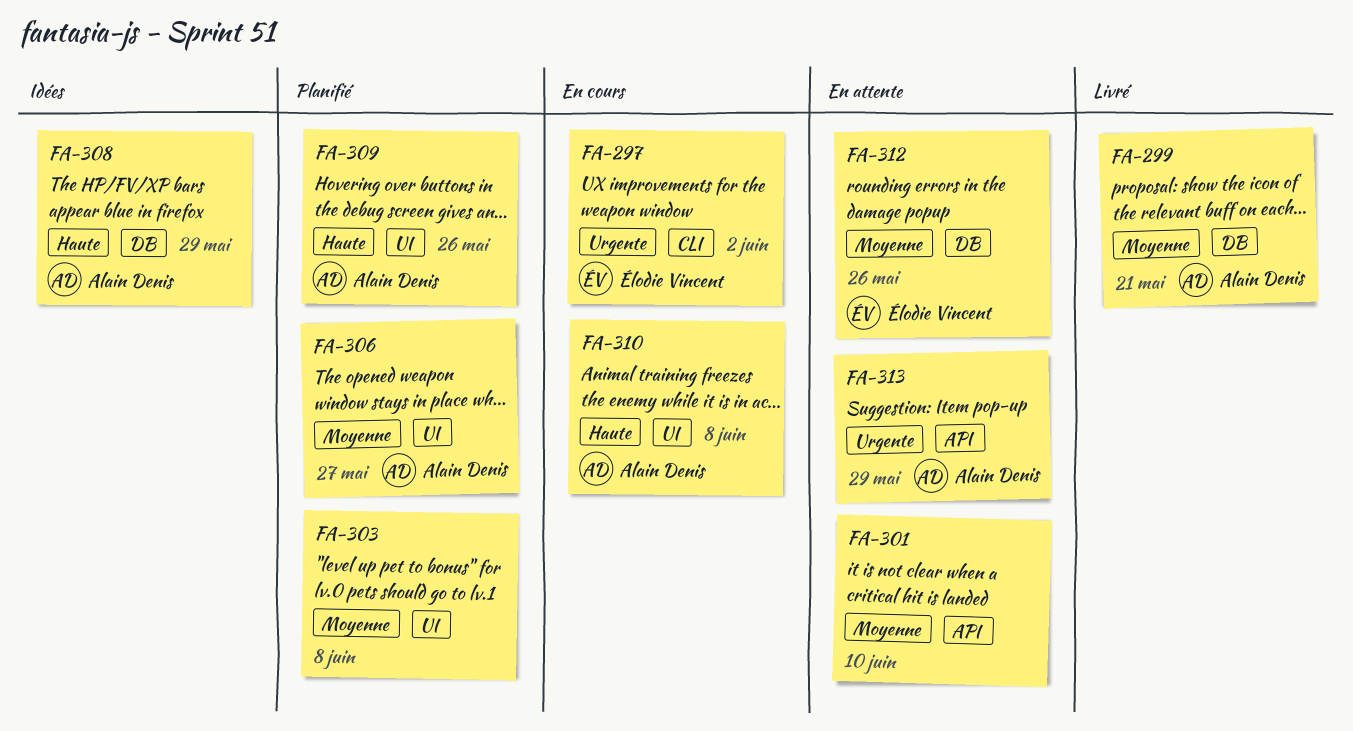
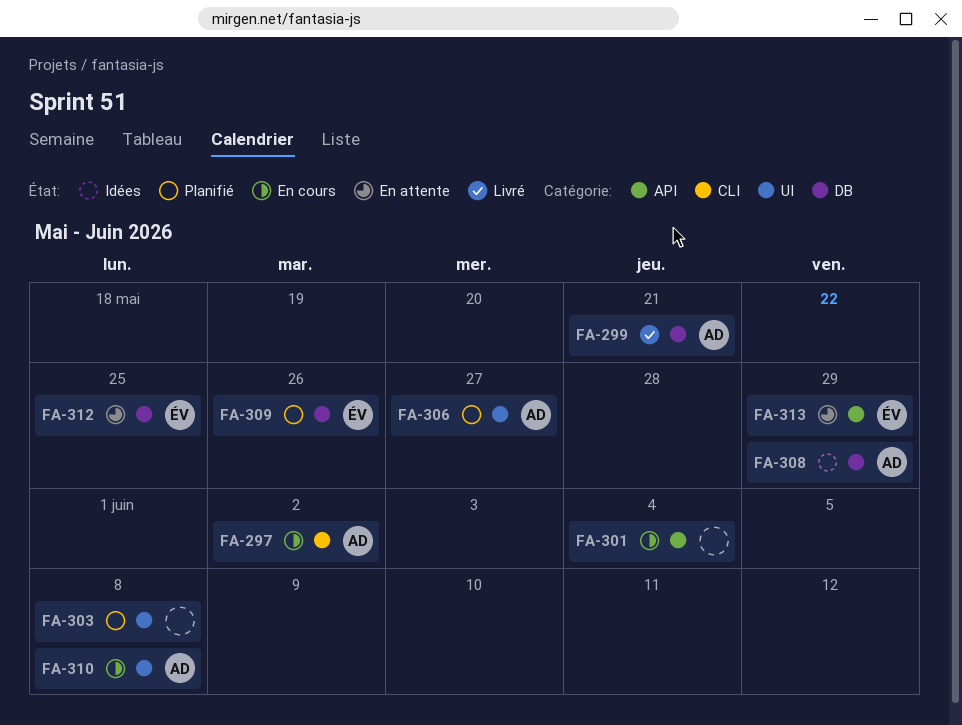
FA-297, owner: Élodie Vincent -> Alain Denis
FA-301, status: En attente -> En cours
FA-301, due: Jun 10 -> Jun 4
FA-309, owner: Alain Denis -> Élodie Vincent
FA-309, label: UI -> DB
FA-312, due: May 26 -> May 25
FA-313, owner: Alain Denis -> Élodie Vincent

